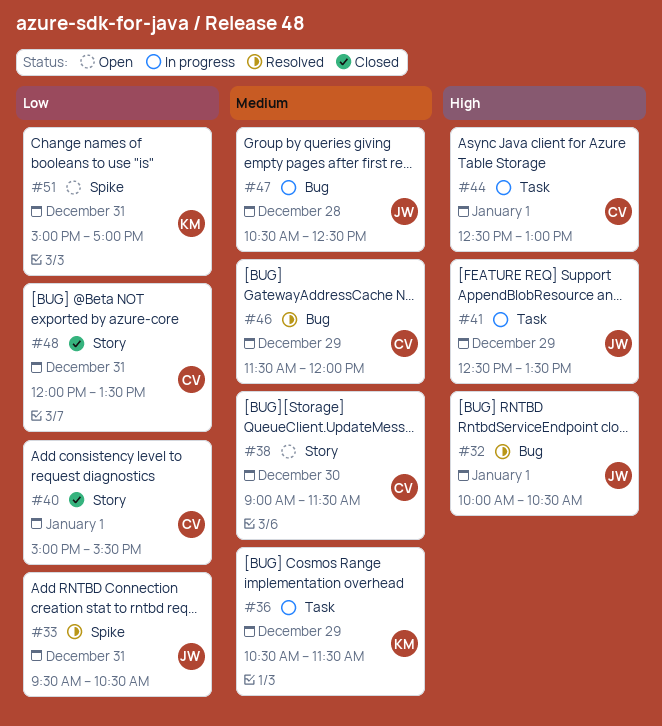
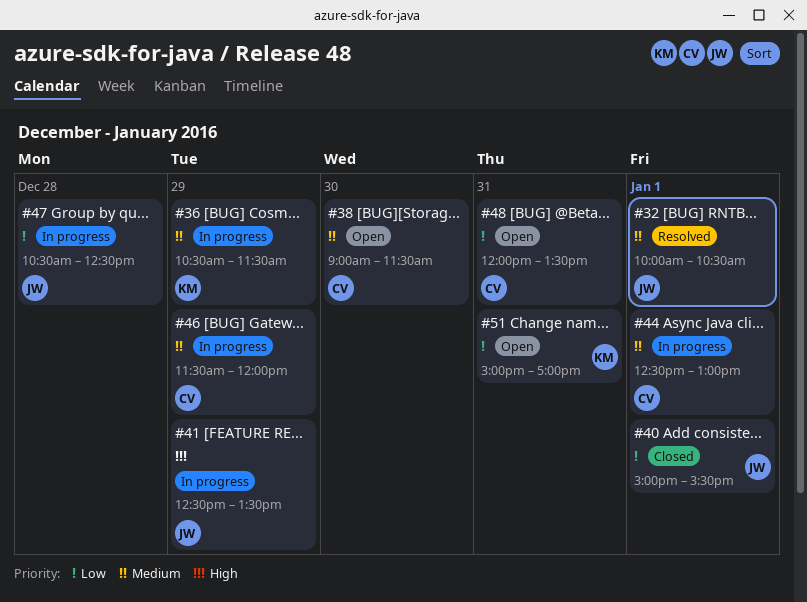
#32, priority: High -> Medium
#33: present -> none
#40, owner: CV -> JW
#44, priority: High -> Medium
#46, status: Resolved -> In progress
#47, priority: Medium -> Low
#48, status: Closed -> Open

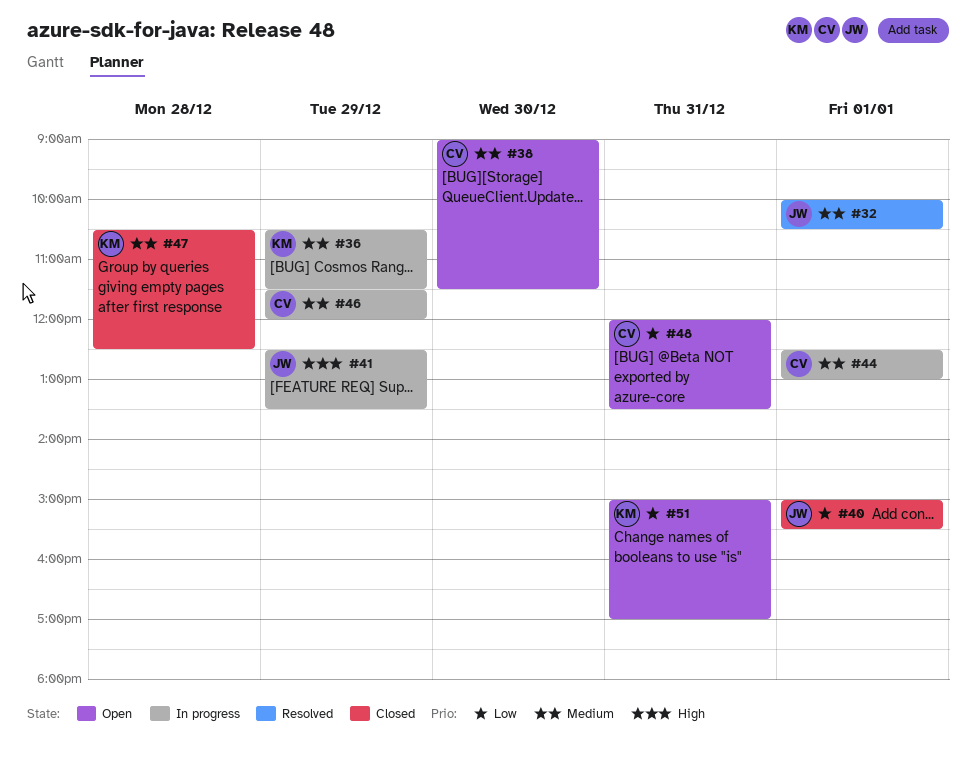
#47, status: In progress -> Closed
#47, owner: JW -> KM
#47, priority: Low -> Medium

